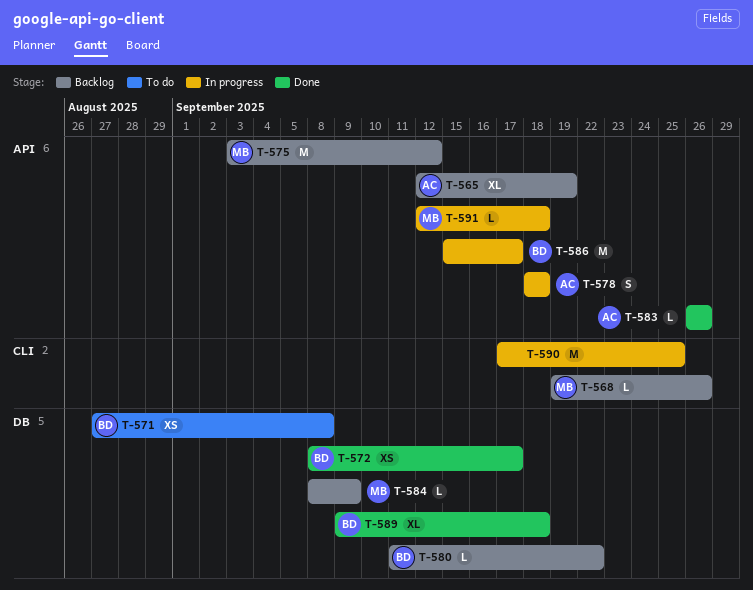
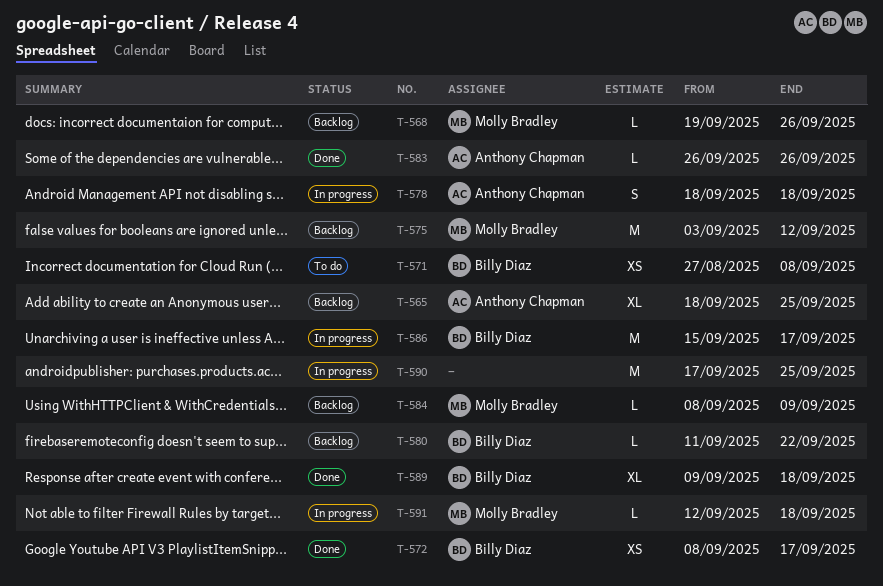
T-565, start: Sep 12 -> Sep 18
T-565, due: Sep 19 -> Sep 25

